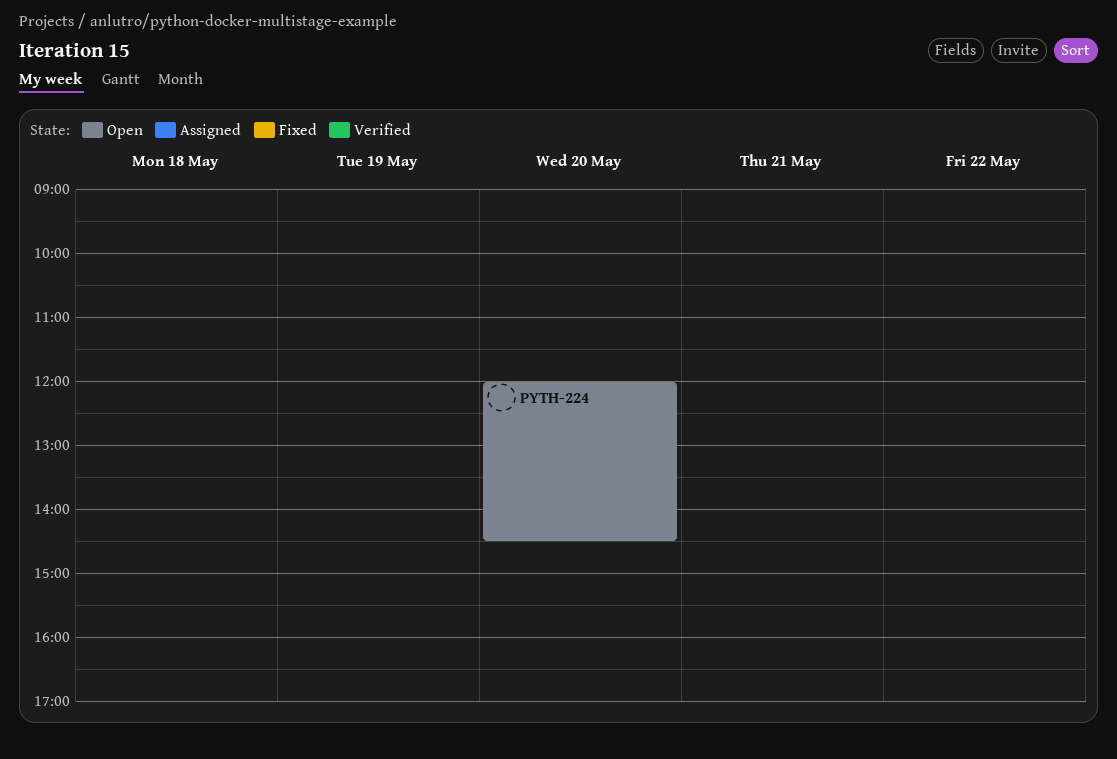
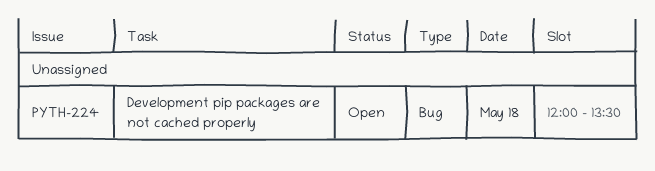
PYTH-224, day: May 20 -> May 18
PYTH-224, ends: 14:30 -> 13:30

